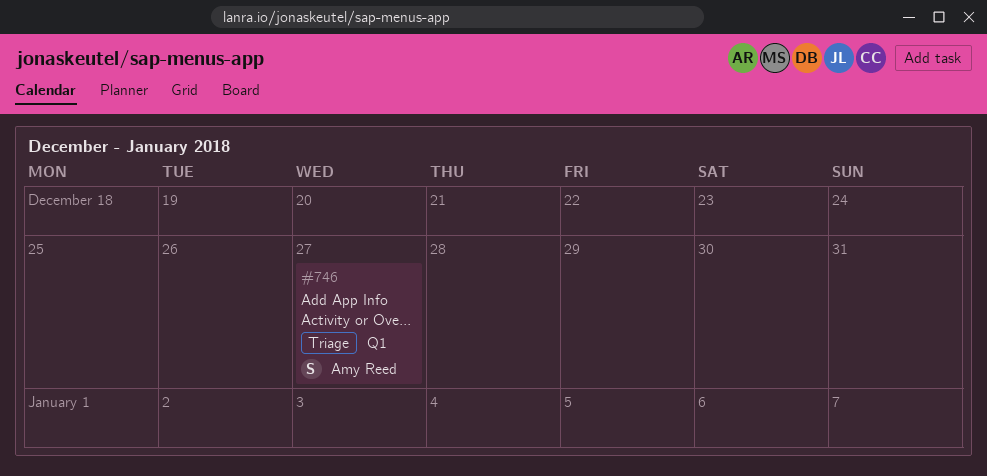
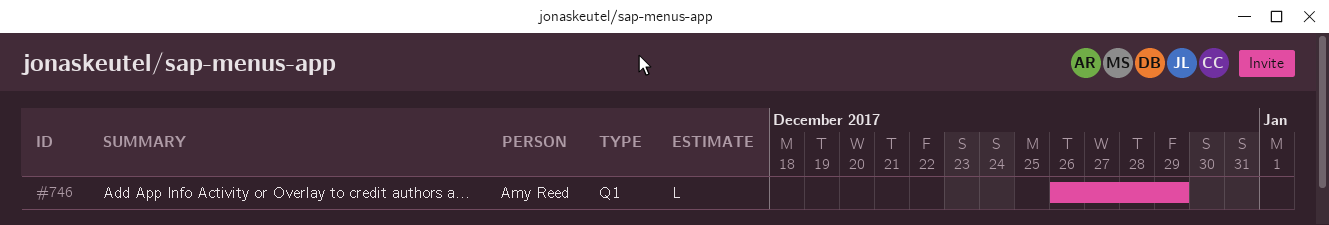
#746, estimate: S -> L
#746, due: Dec 27 -> Dec 29

